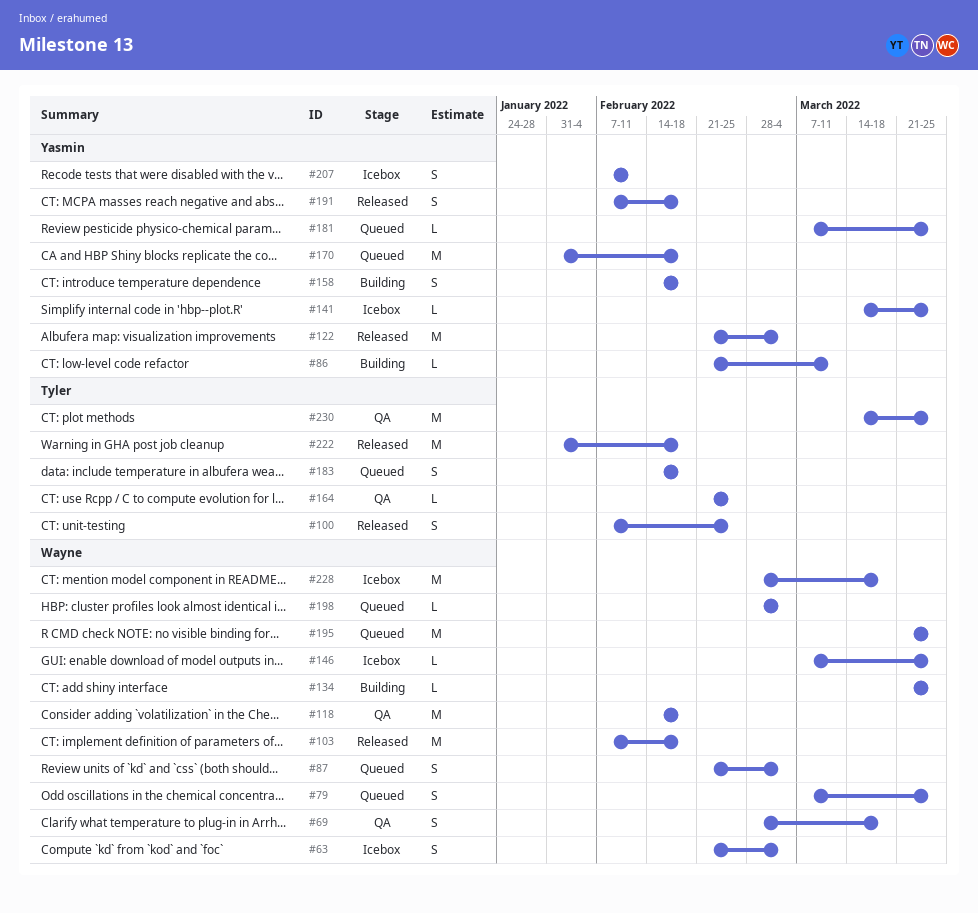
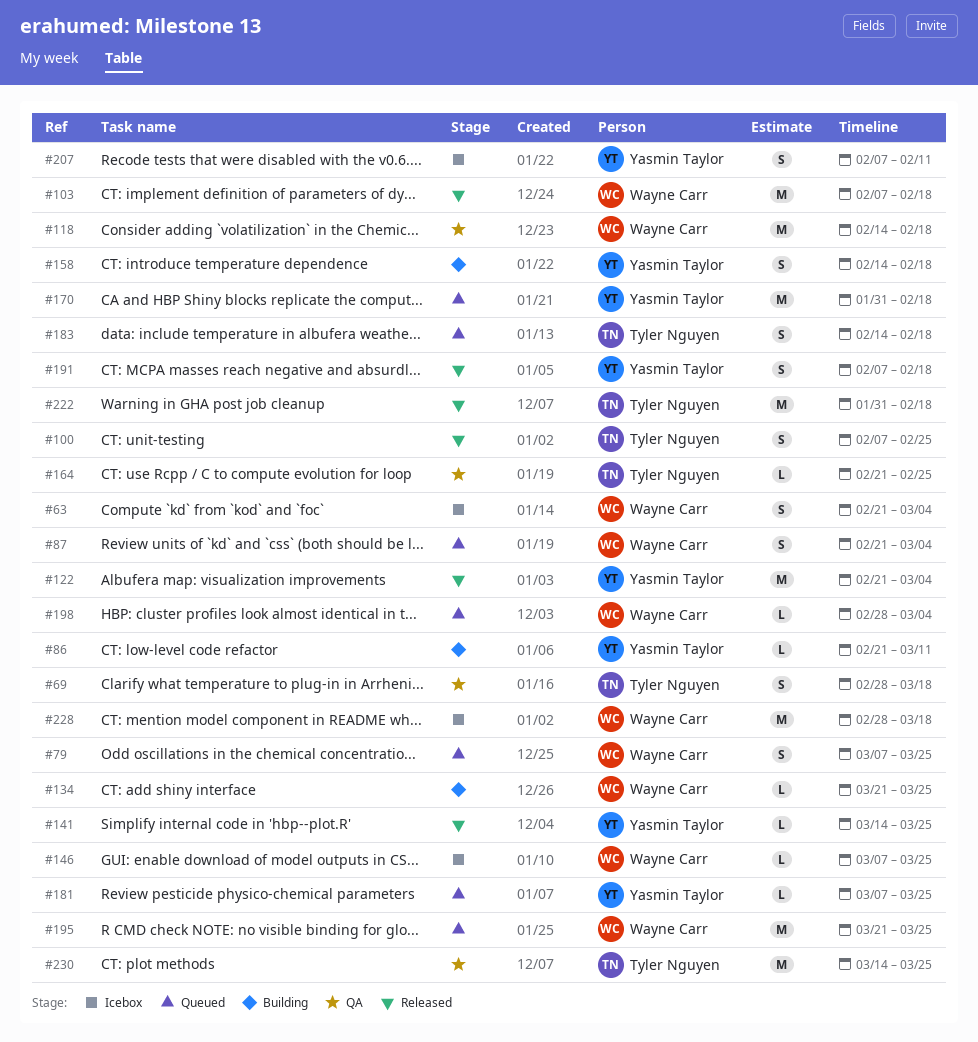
#69, owner: Wayne Carr -> Tyler Nguyen
#141, status: Icebox -> Released

